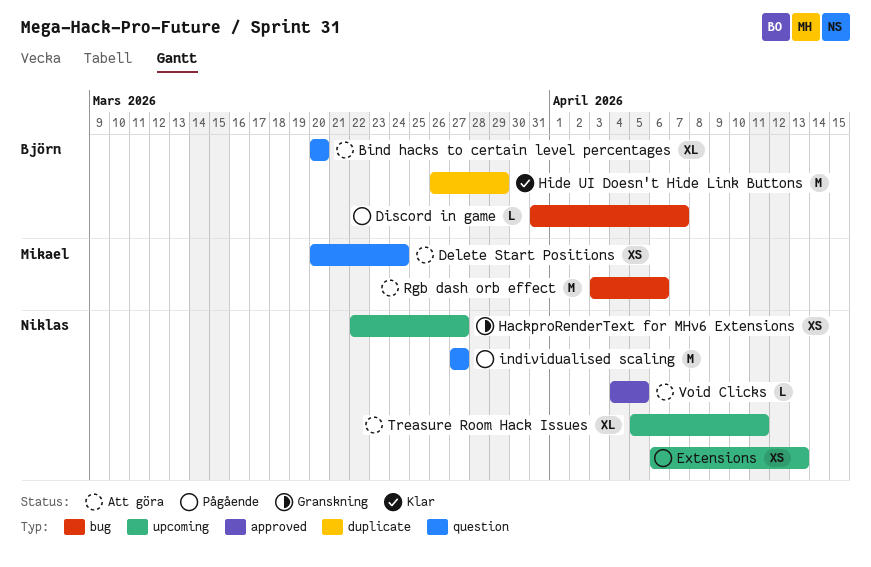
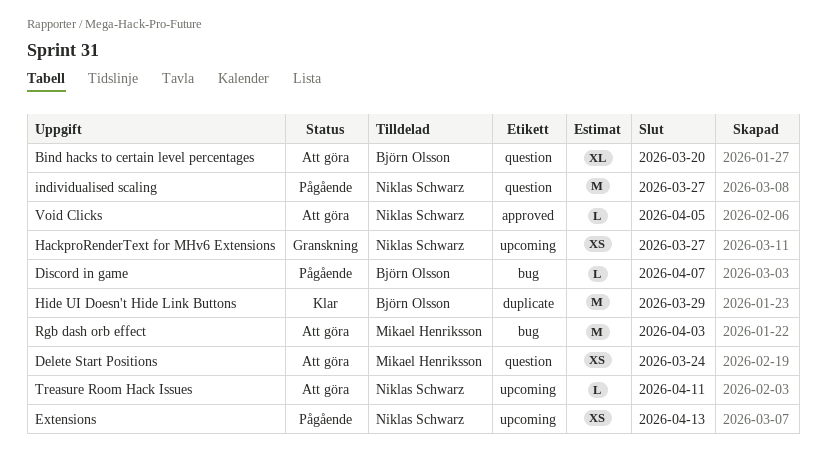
Rgb dash orb effect, due: Apr 6 -> Apr 3
Treasure Room Hack Issues, estimate: XL -> L

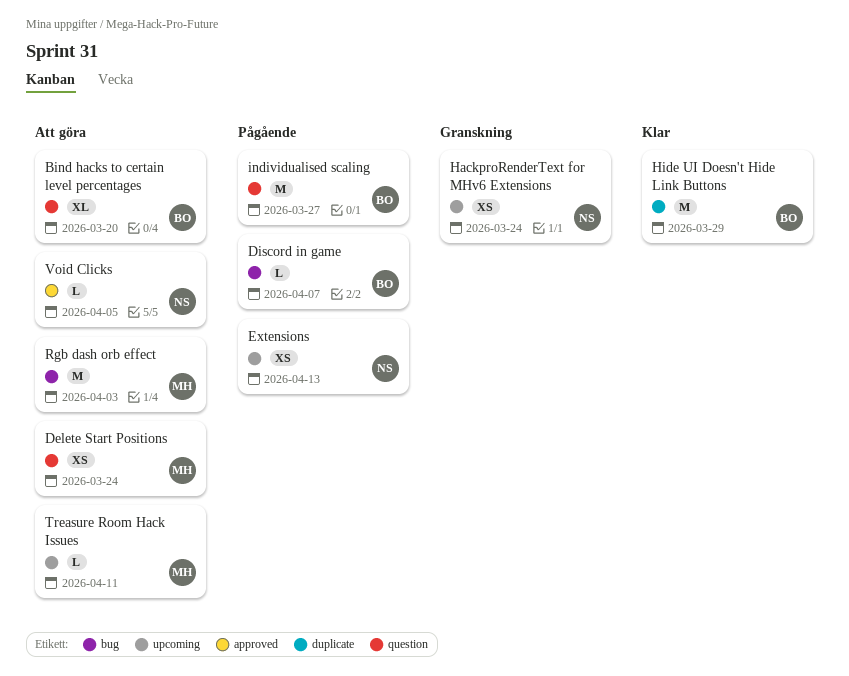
HackproRenderText for MHv6 Extensions, due: Mar 27 -> Mar 24
individualised scaling, owner: Niklas Schwarz -> Björn Olsson
Treasure Room Hack Issues, owner: Niklas Schwarz -> Mikael Henriksson

